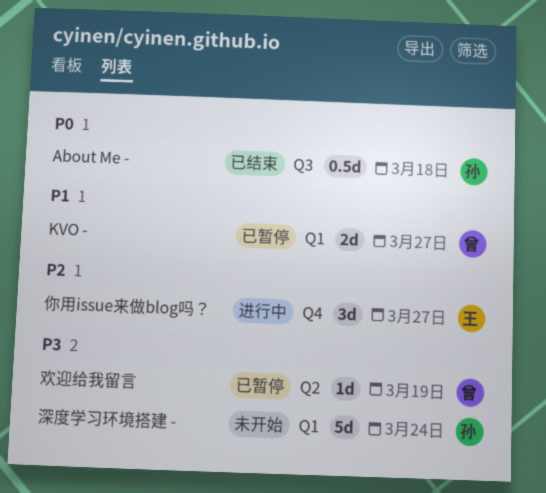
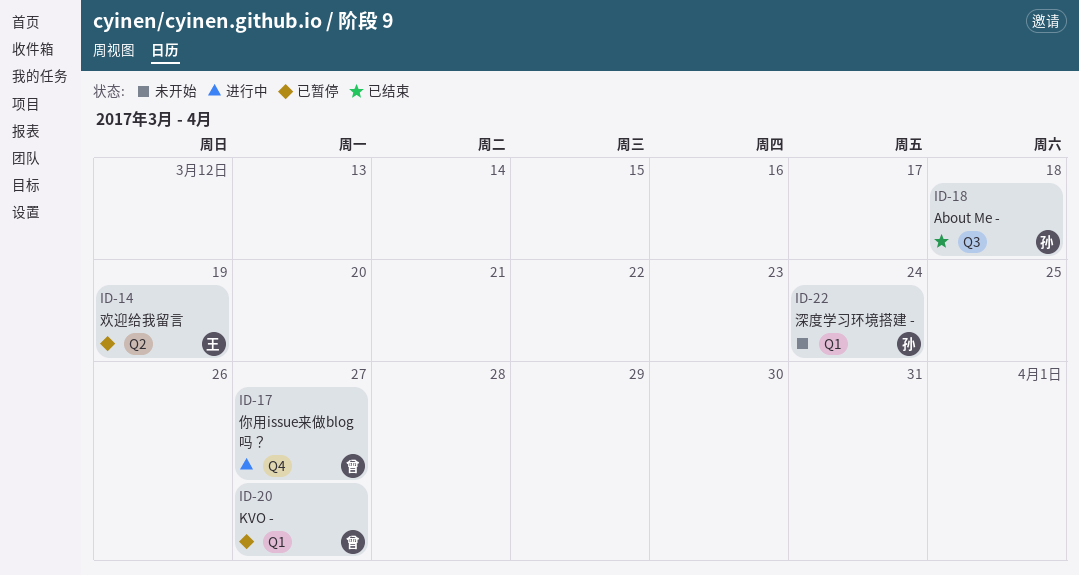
你用issue来做blog吗？, owner: 王 -> 曾
欢迎给我留言, owner: 曾 -> 王

